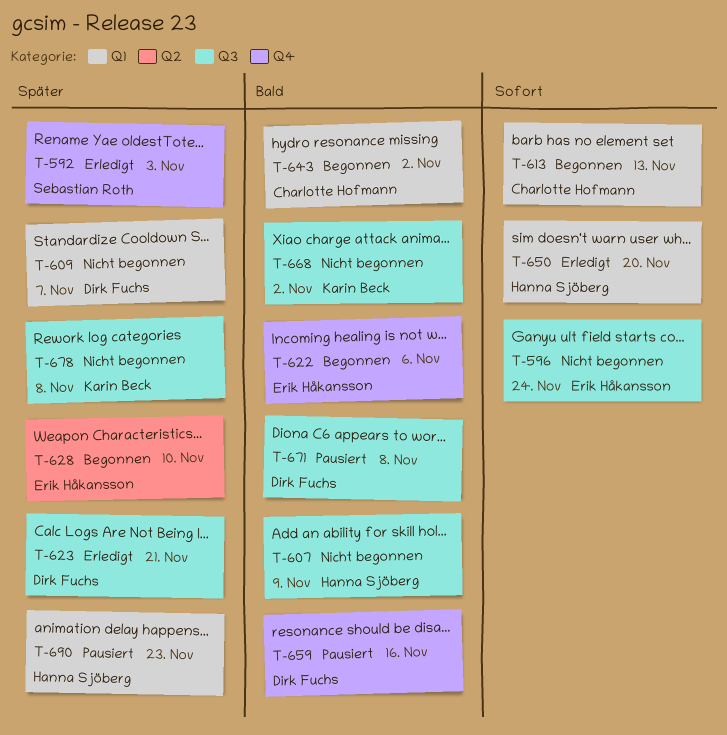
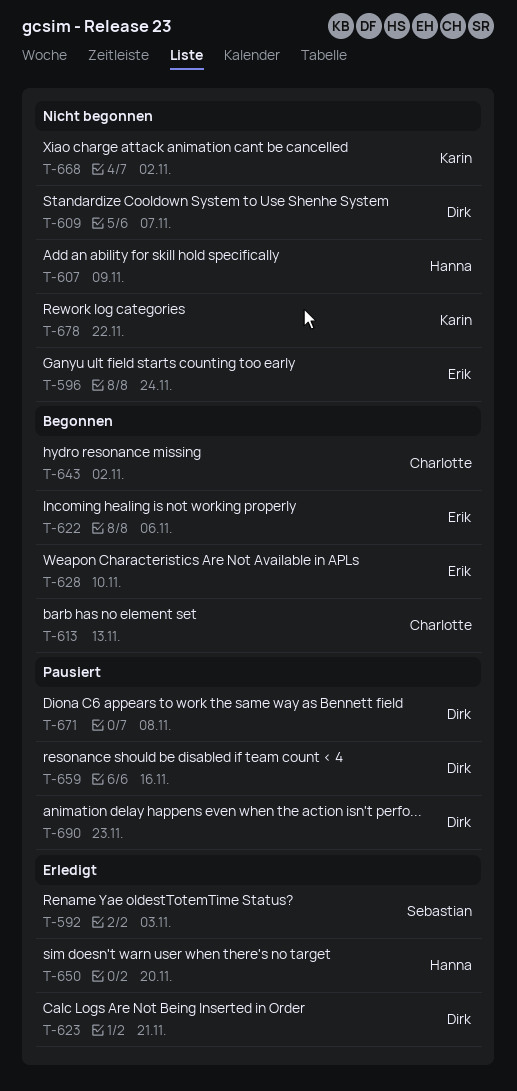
T-678, due: Nov 8 -> Nov 22
T-690, owner: Hanna Sjöberg -> Dirk Fuchs

